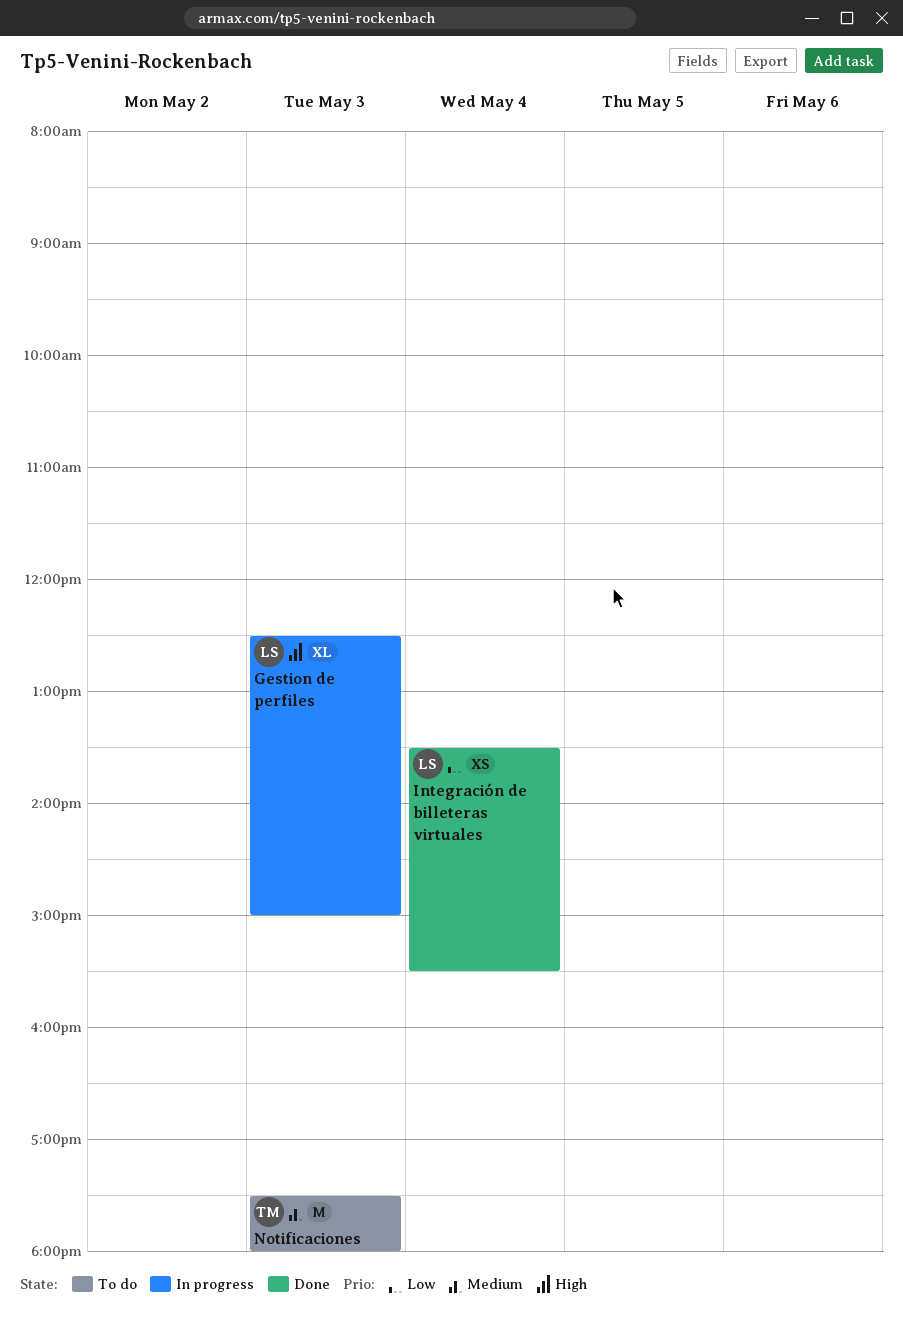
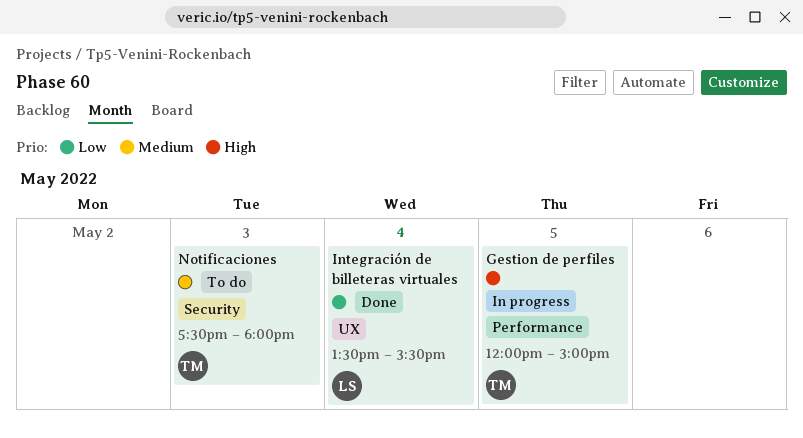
Gestion de perfiles, owner: LS -> TM
Gestion de perfiles, day: May 3 -> May 5
Gestion de perfiles, begins: 12:30 -> 12:00

